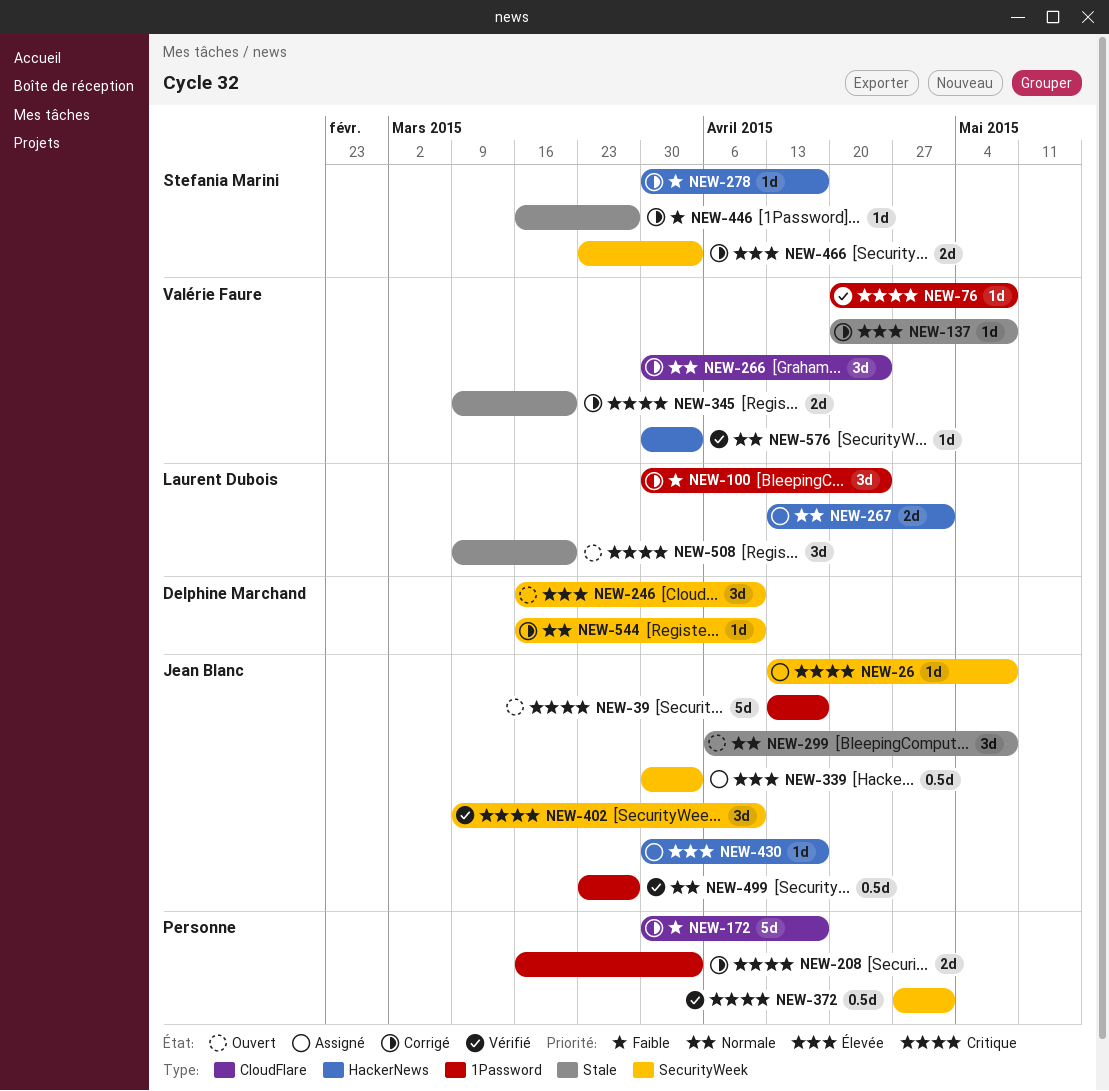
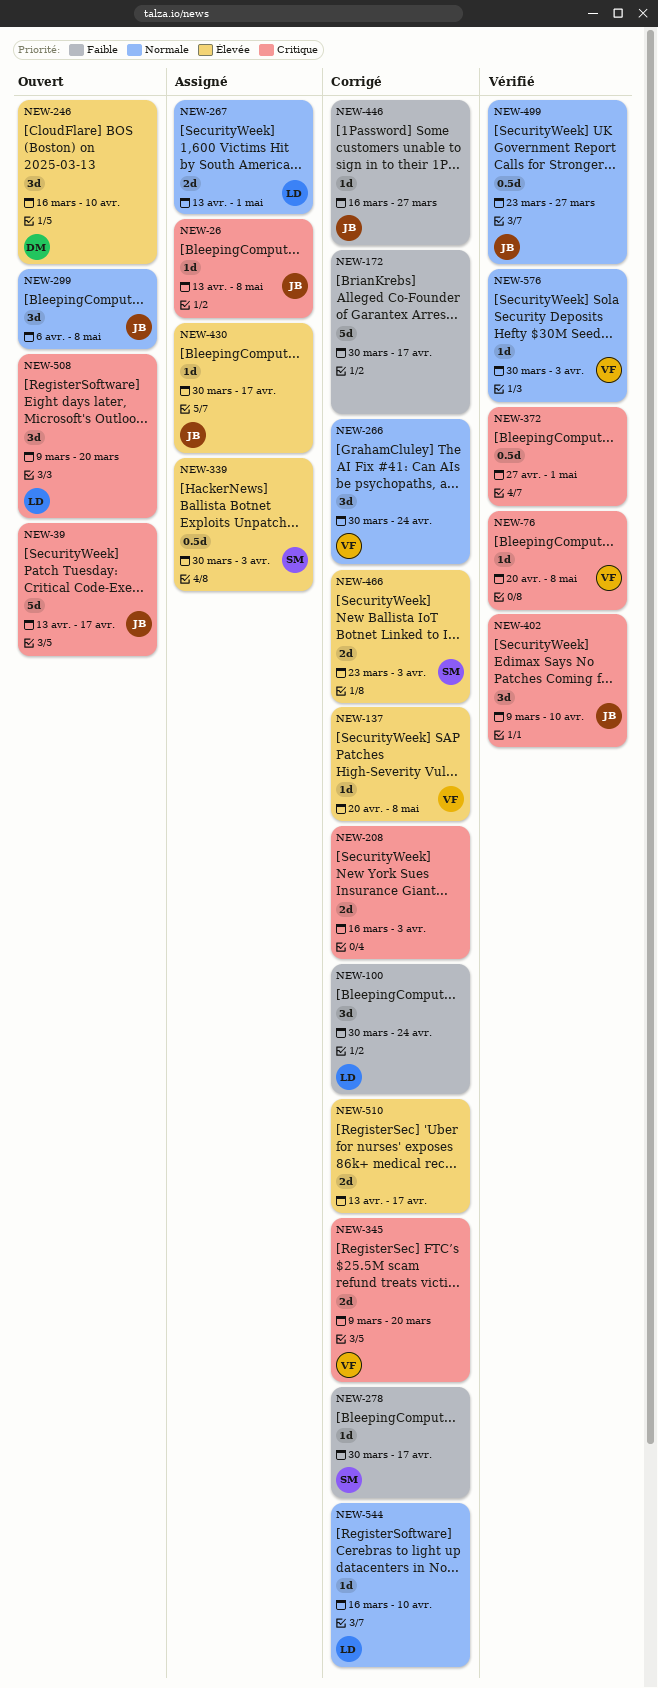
NEW-339, owner: Jean Blanc -> Stefania Marini
NEW-446, owner: Stefania Marini -> Jean Blanc
NEW-510: none -> present
NEW-544, owner: Delphine Marchand -> Laurent Dubois

